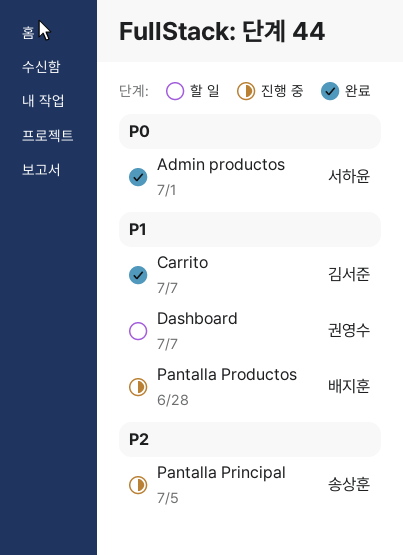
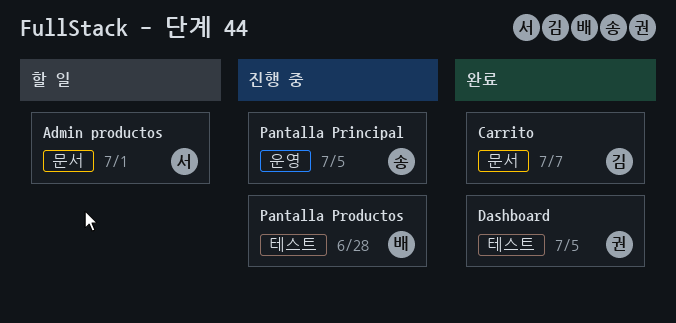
Admin productos, status: 완료 -> 할 일
Dashboard, status: 할 일 -> 완료
Dashboard, due: Jul 7 -> Jul 5

